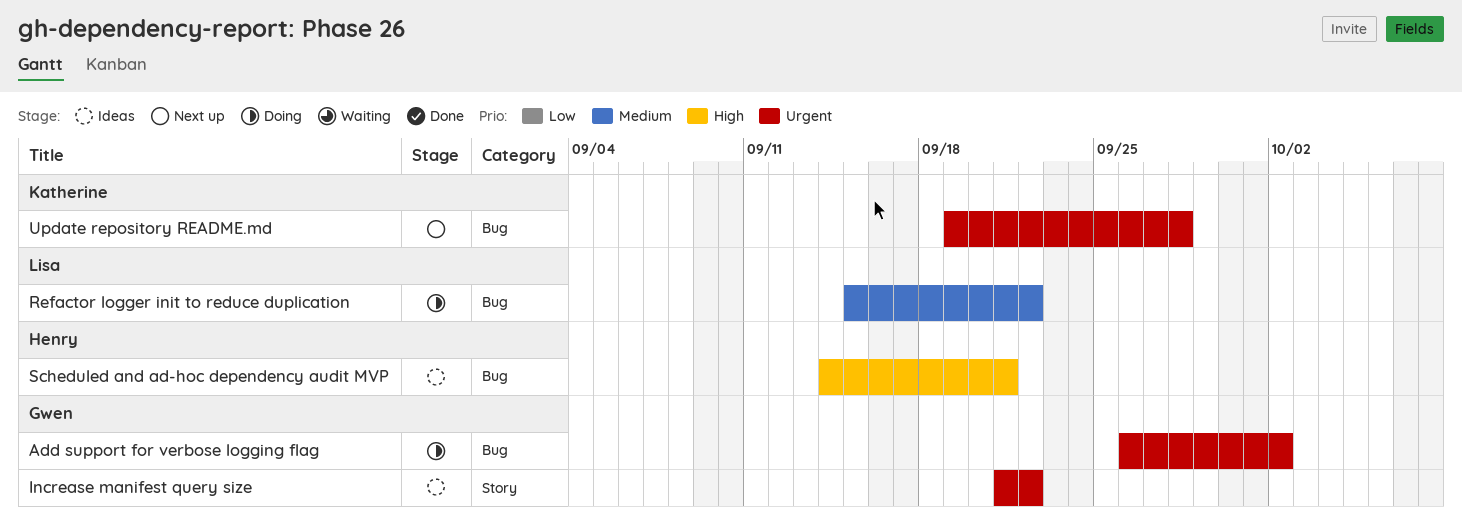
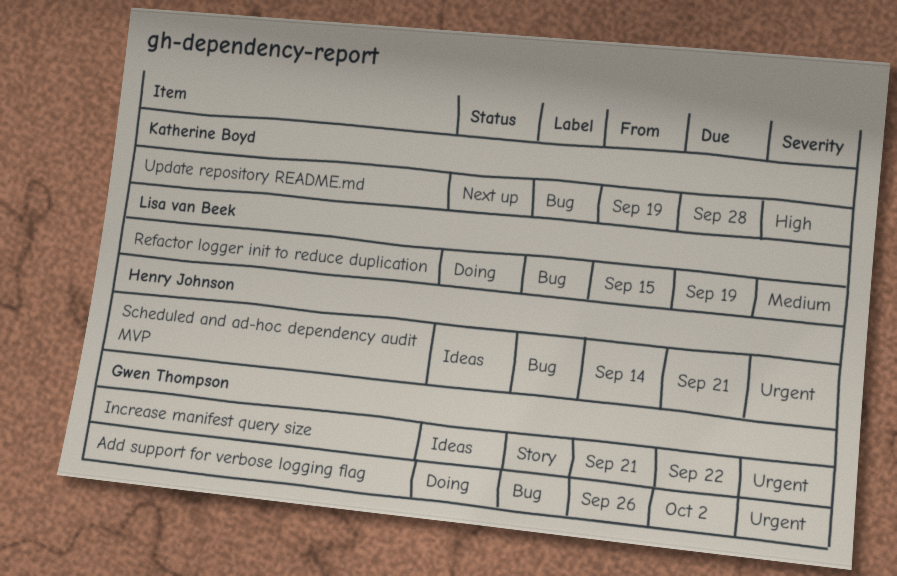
Refactor logger init to reduce duplication, due: Sep 22 -> Sep 19
Scheduled and ad-hoc dependency audit MVP, priority: High -> Urgent
Update repository README.md, priority: Urgent -> High

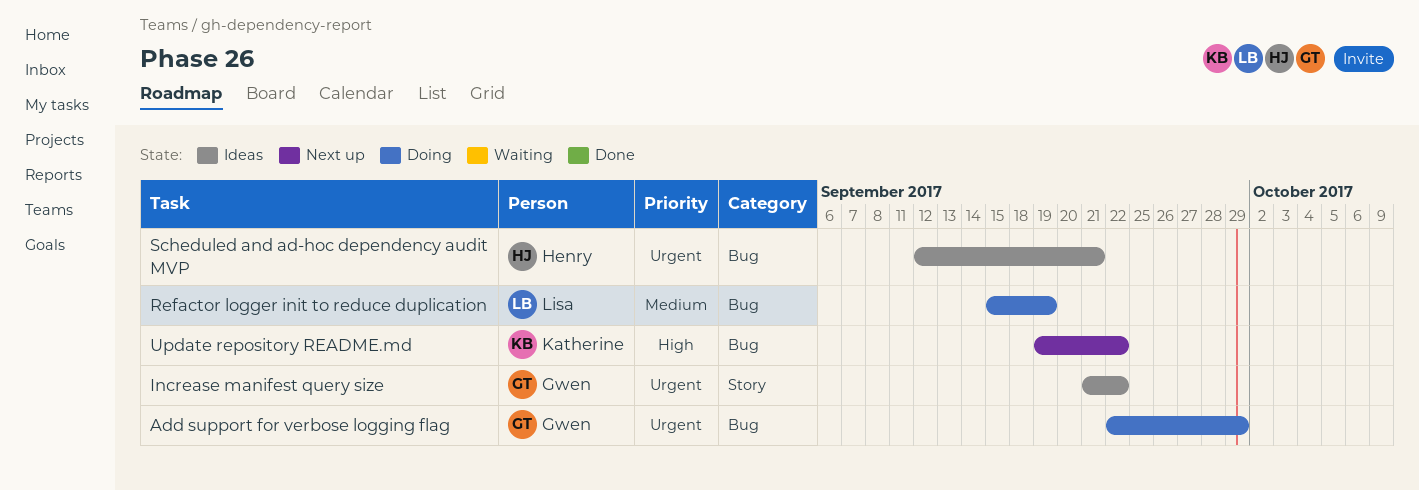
Add support for verbose logging flag, start: Sep 26 -> Sep 22
Add support for verbose logging flag, due: Oct 2 -> Sep 29
Scheduled and ad-hoc dependency audit MVP, start: Sep 14 -> Sep 12
Update repository README.md, due: Sep 28 -> Sep 22

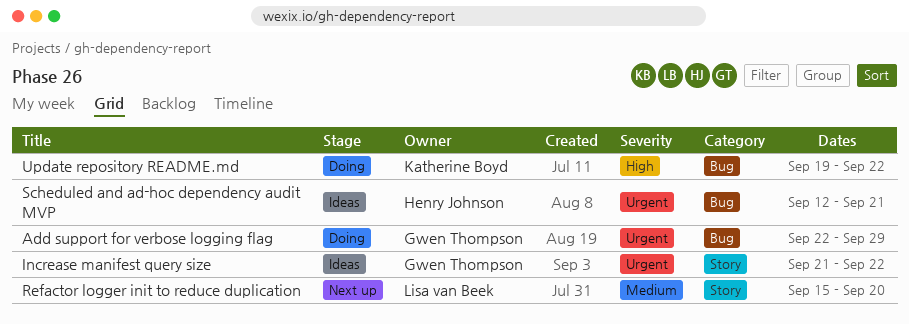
Refactor logger init to reduce duplication, status: Doing -> Next up
Refactor logger init to reduce duplication, label: Bug -> Story
Refactor logger init to reduce duplication, due: Sep 19 -> Sep 20
Update repository README.md, status: Next up -> Doing

